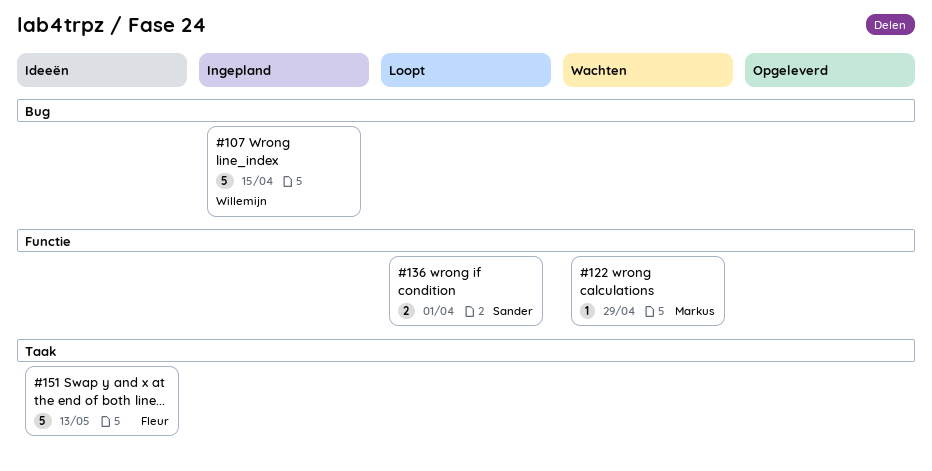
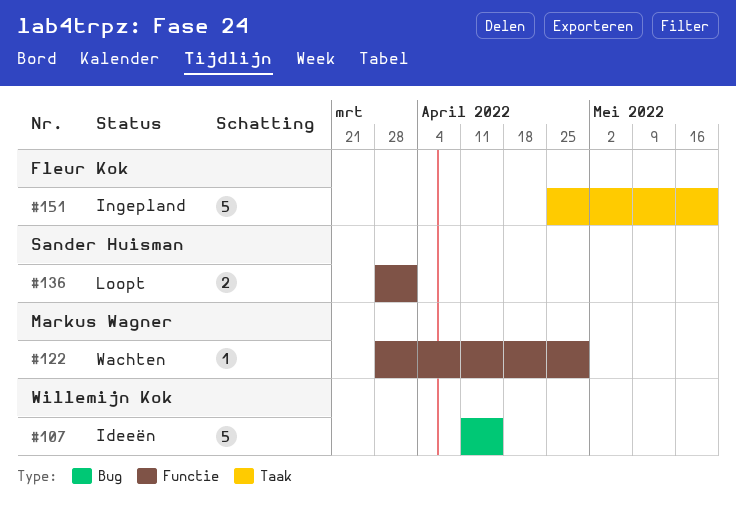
#107, status: Ingepland -> Ideeën
#151, status: Ideeën -> Ingepland
#151, due: May 13 -> May 20

